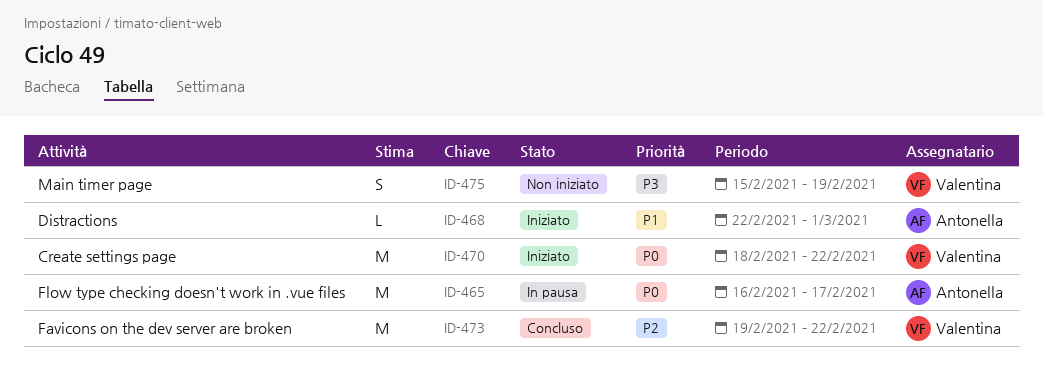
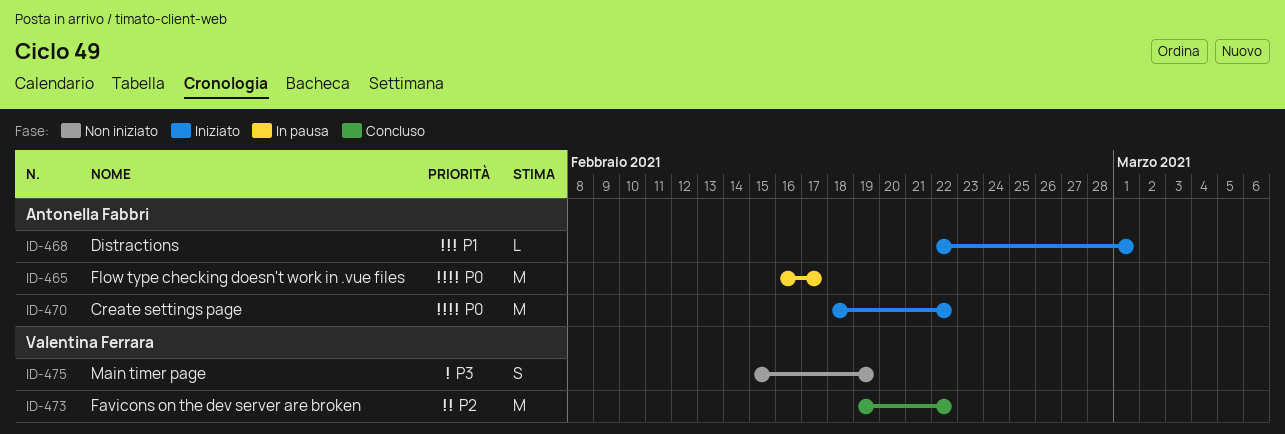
ID-470, owner: Valentina Ferrara -> Antonella Fabbri

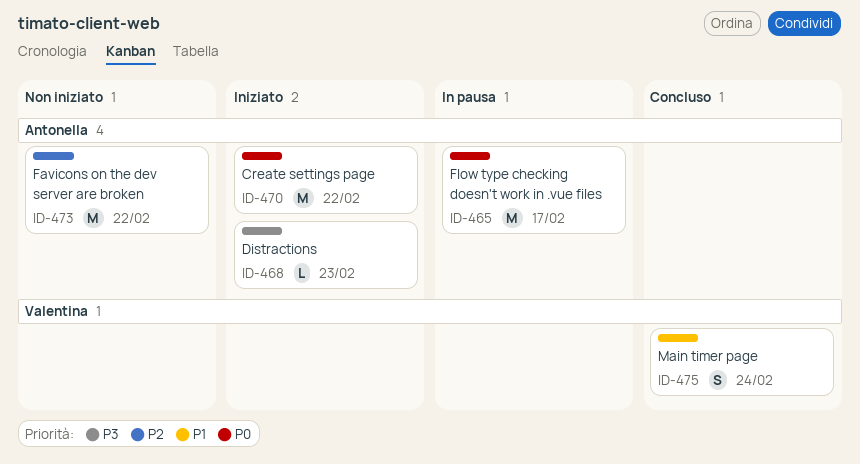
ID-468, priority: P1 -> P3
ID-468, due: Mar 1 -> Feb 23
ID-473, status: Concluso -> Non iniziato
ID-473, owner: Valentina Ferrara -> Antonella Fabbri
ID-475, status: Non iniziato -> Concluso
ID-475, priority: P3 -> P1
ID-475, due: Feb 19 -> Feb 24

